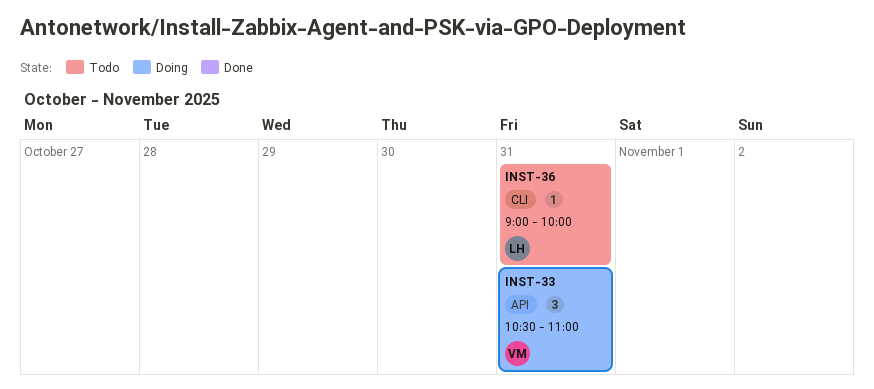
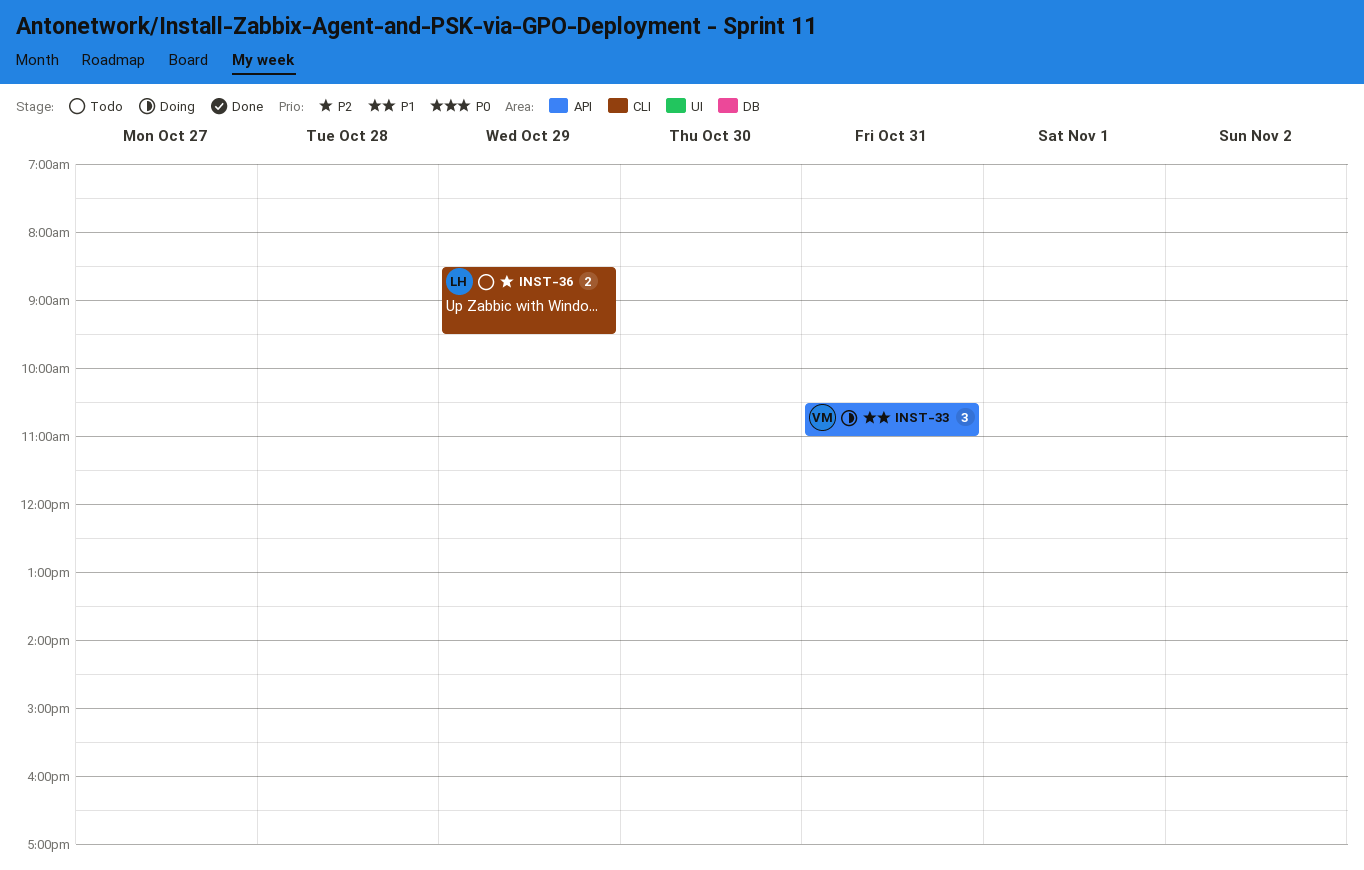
INST-36, estimate: 1 -> 2
INST-36, day: Oct 31 -> Oct 29
INST-36, begins: 09:00 -> 08:30
INST-36, ends: 10:00 -> 09:30

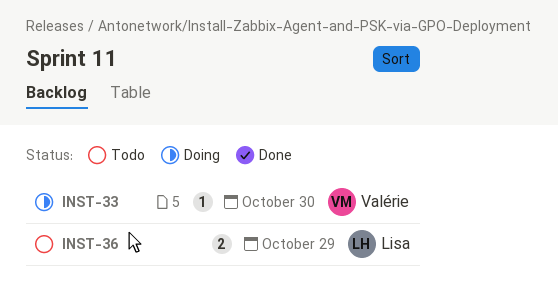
INST-33, estimate: 3 -> 1
INST-33, day: Oct 31 -> Oct 30

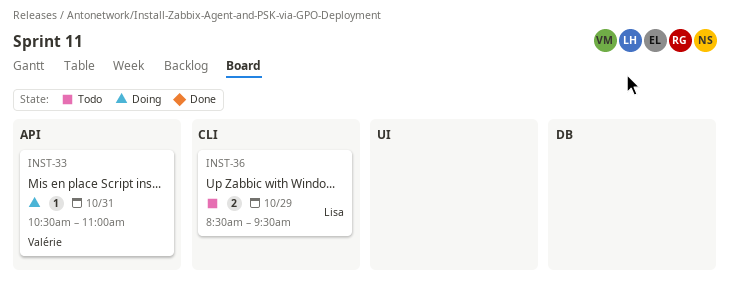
INST-33, day: Oct 30 -> Oct 31

